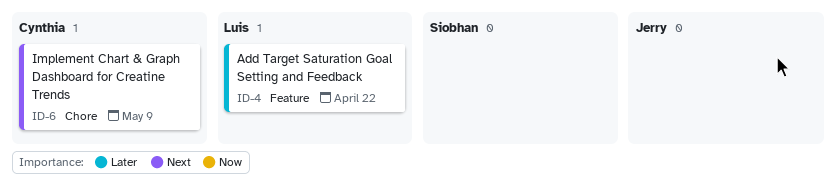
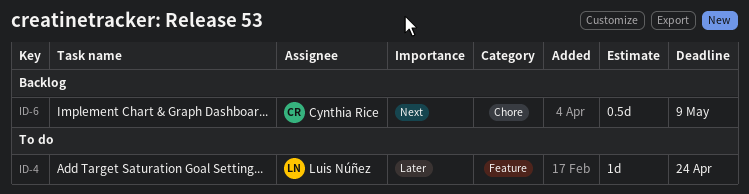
ID-4, due: Apr 22 -> Apr 24

